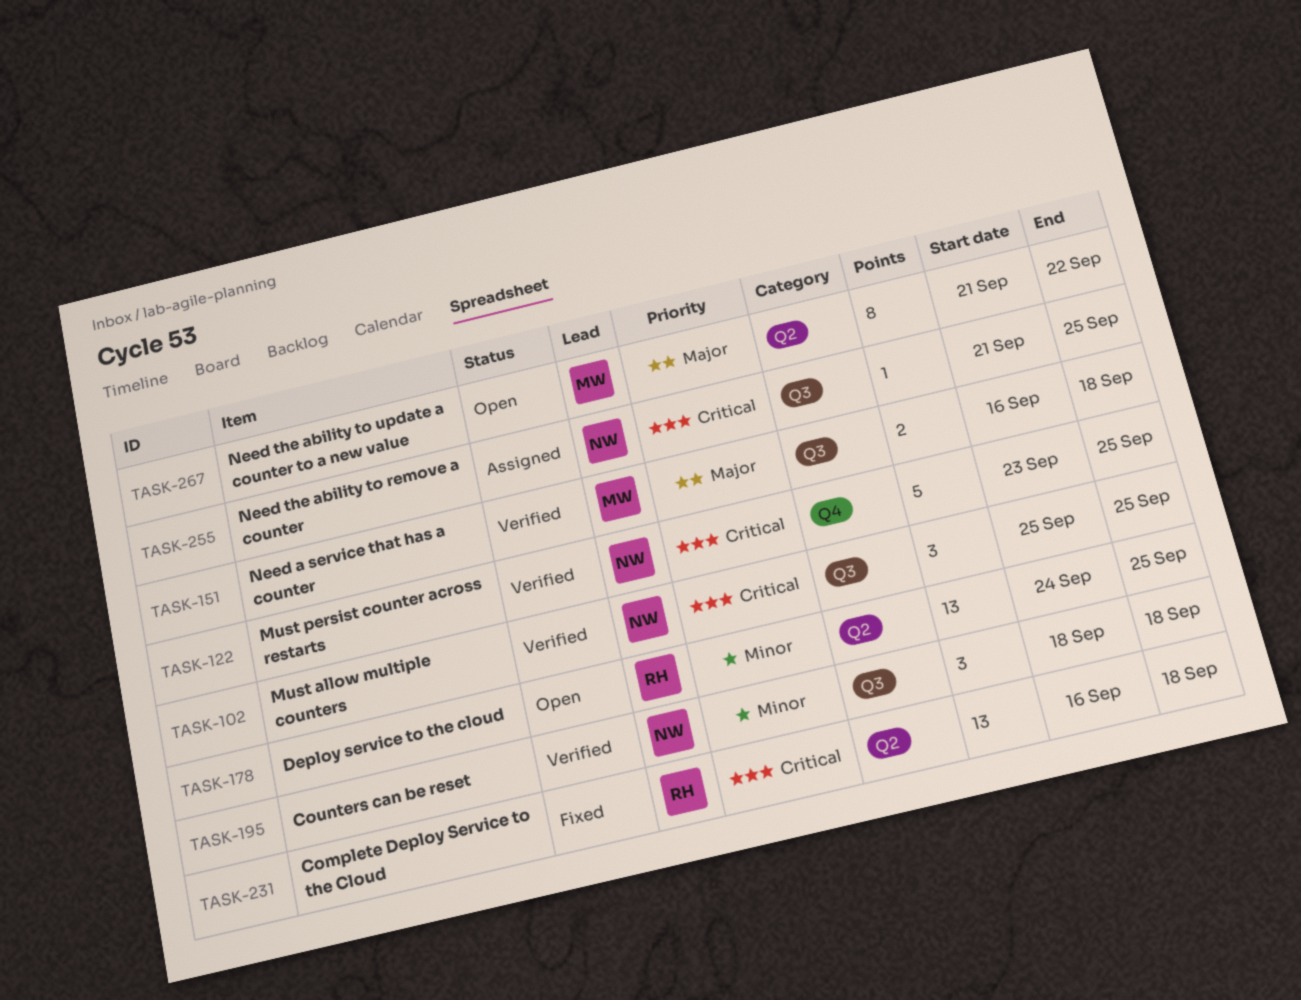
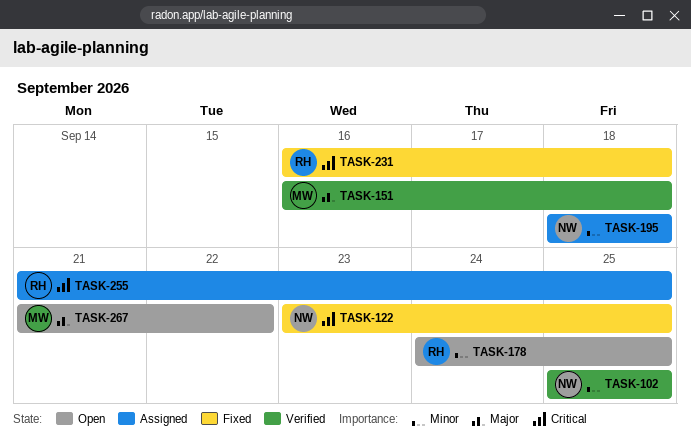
TASK-102, priority: Critical -> Minor
TASK-122, status: Verified -> Fixed
TASK-195, status: Verified -> Assigned
TASK-255, owner: NW -> RH

